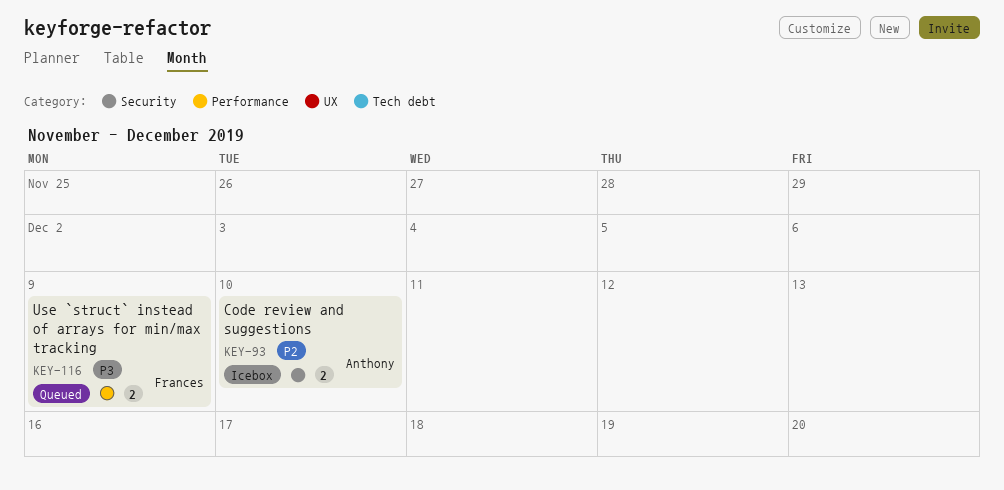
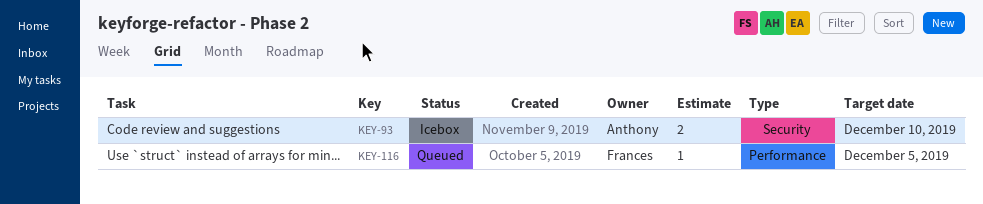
KEY-116, estimate: 2 -> 1
KEY-116, due: Dec 9 -> Dec 5

